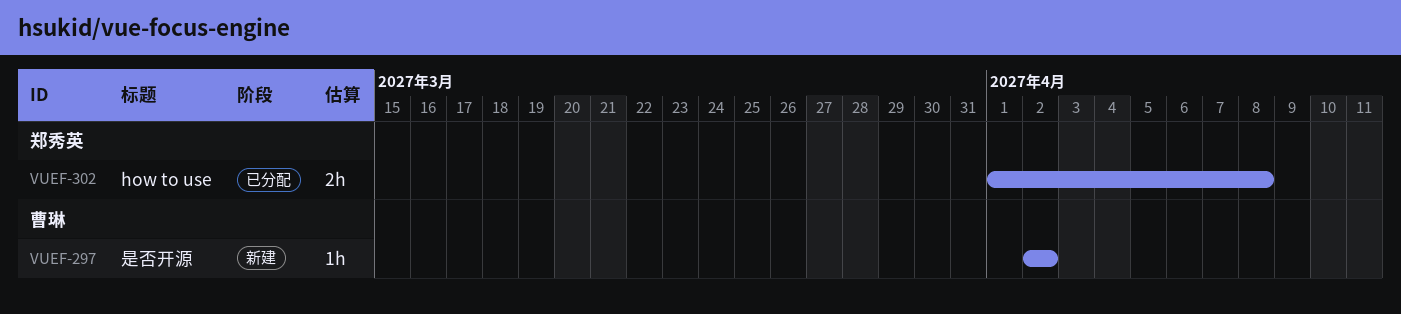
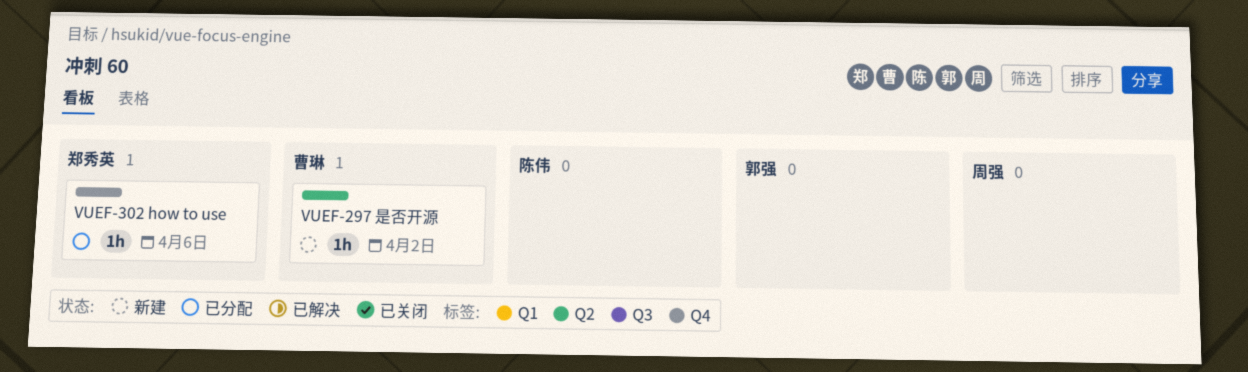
VUEF-302, estimate: 2h -> 1h
VUEF-302, due: Apr 8 -> Apr 6

